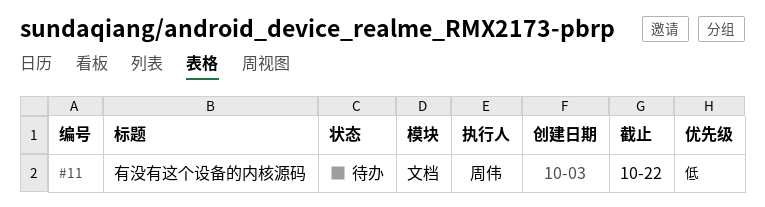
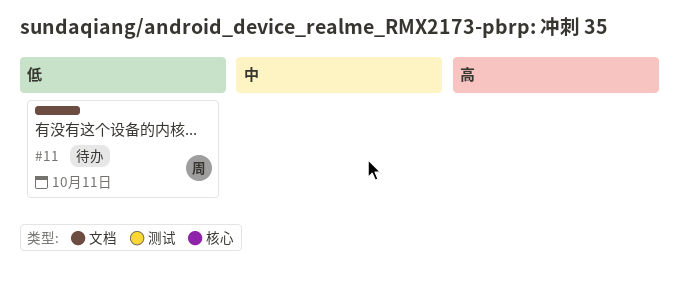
#11, due: Oct 22 -> Oct 11

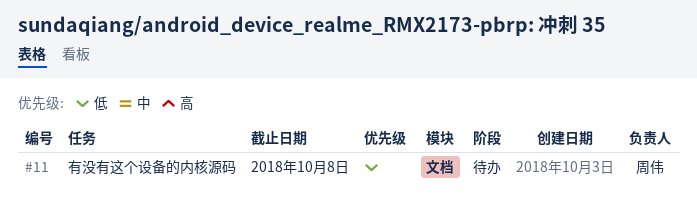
#11, due: Oct 11 -> Oct 8

